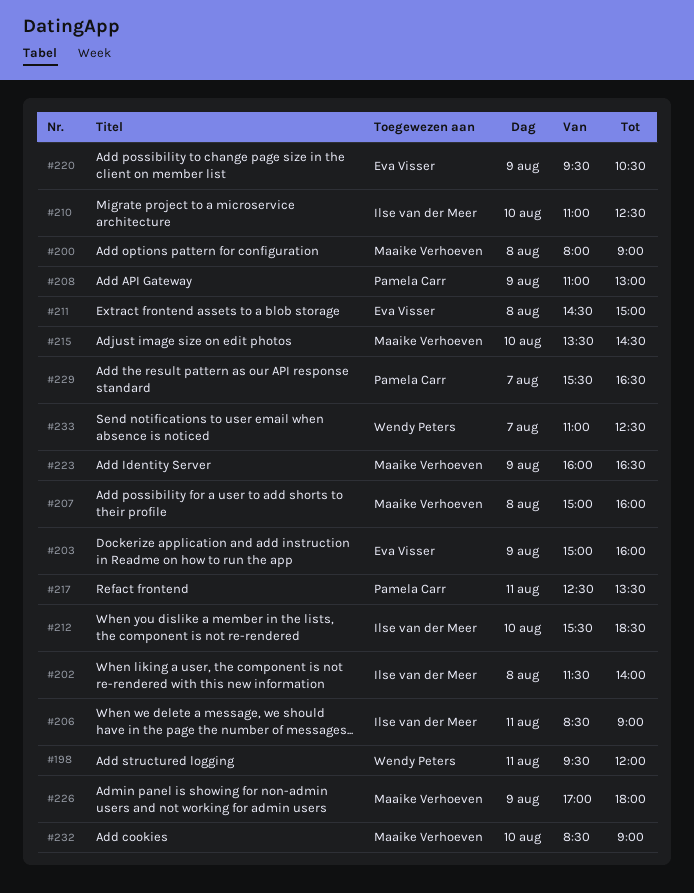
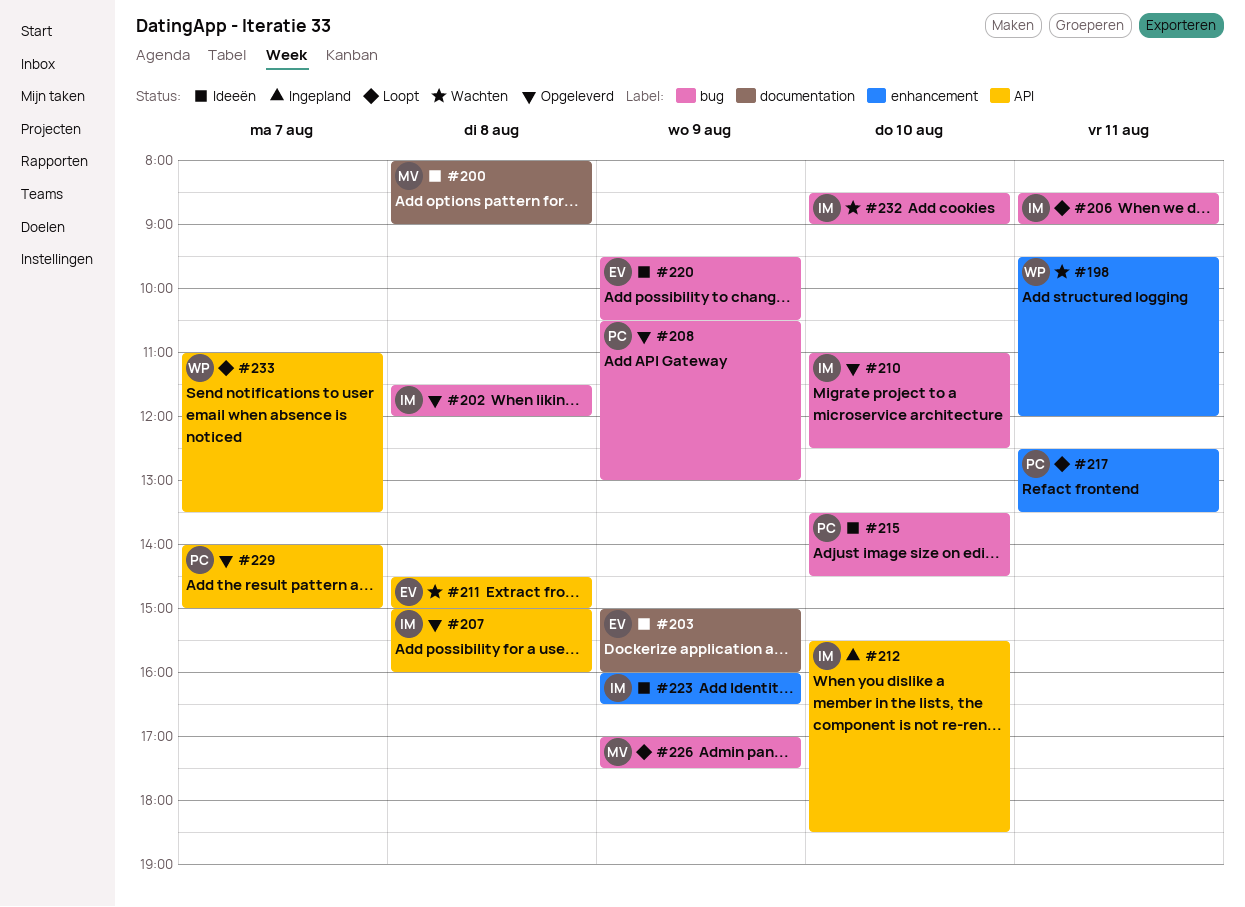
#202, ends: 14:00 -> 12:00
#207, owner: Maaike Verhoeven -> Ilse van der Meer
#208, begins: 11:00 -> 10:30
#215, owner: Maaike Verhoeven -> Pamela Carr
#223, owner: Maaike Verhoeven -> Ilse van der Meer
#226, ends: 18:00 -> 17:30
#229, begins: 15:30 -> 14:00
#229, ends: 16:30 -> 15:00
#232, owner: Maaike Verhoeven -> Ilse van der Meer
#233, ends: 12:30 -> 13:30

